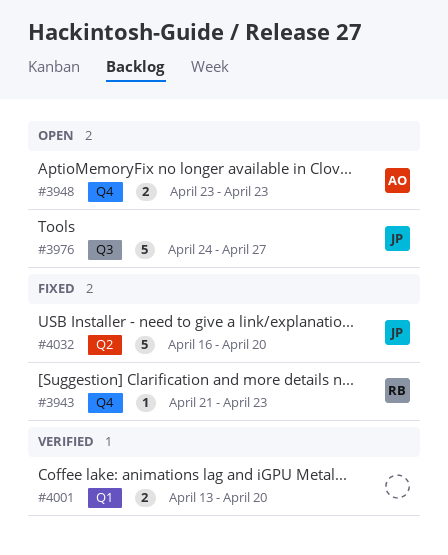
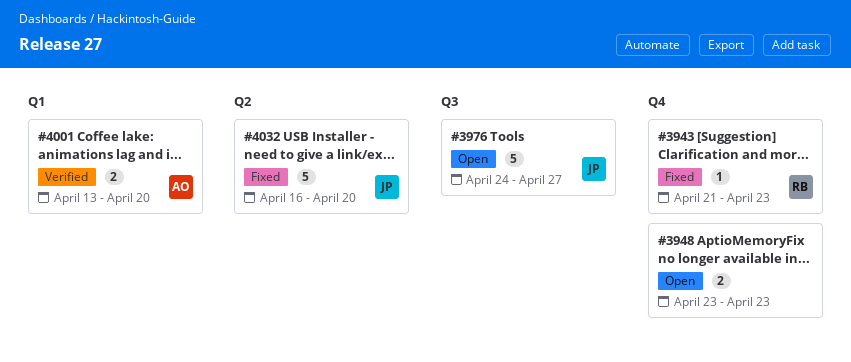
#3948, owner: AO -> none
#4001, owner: none -> AO

